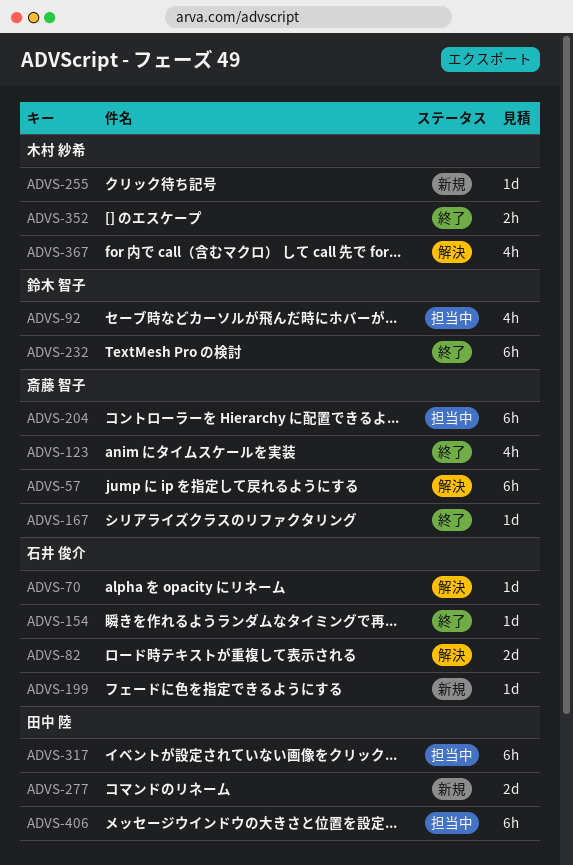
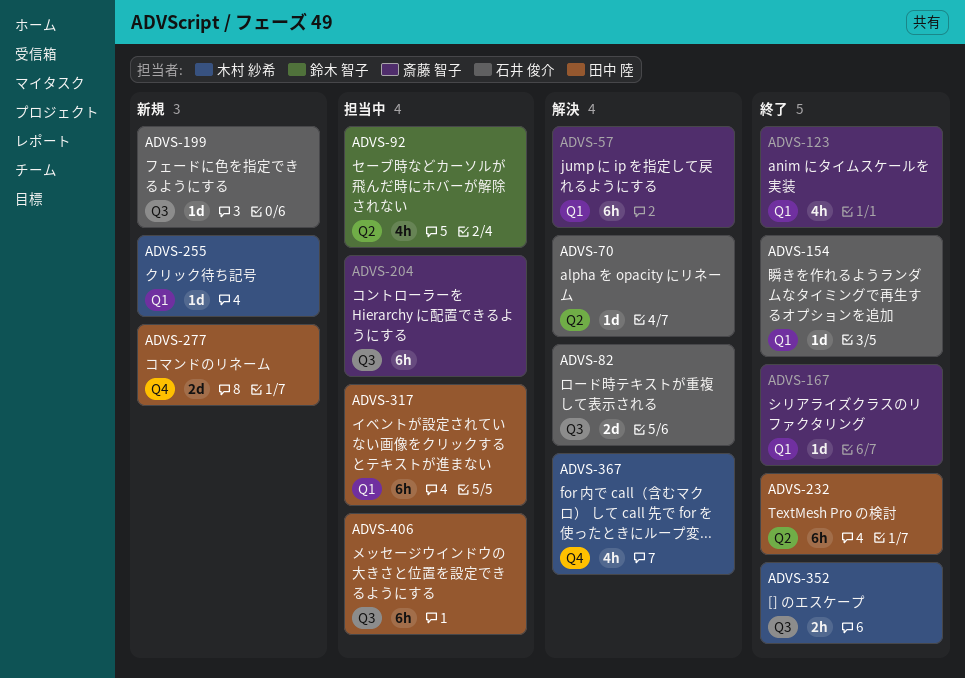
ADVS-232, owner: 鈴木 智子 -> 田中 陸

